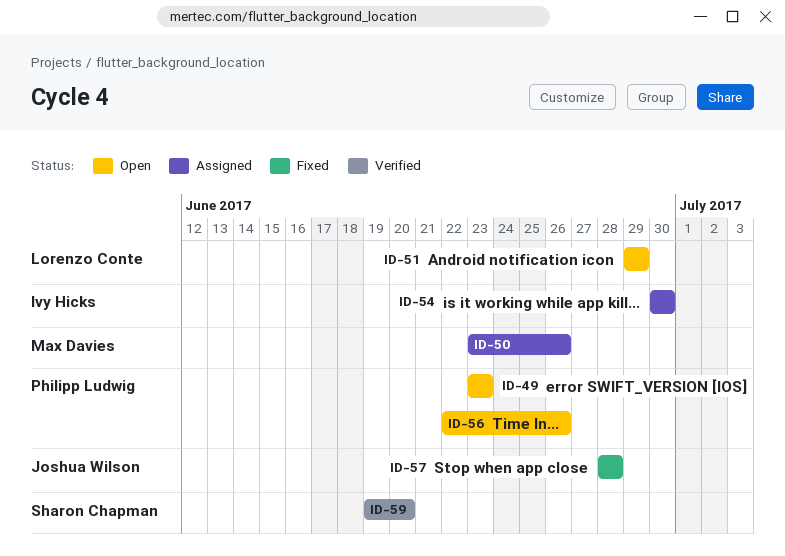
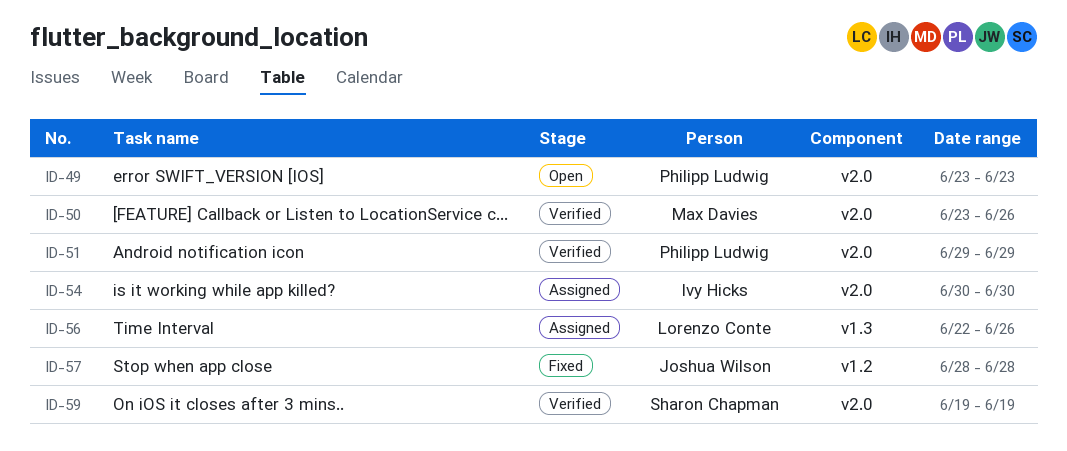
ID-50, status: Assigned -> Verified
ID-51, status: Open -> Verified
ID-51, owner: Lorenzo Conte -> Philipp Ludwig
ID-56, status: Open -> Assigned
ID-56, owner: Philipp Ludwig -> Lorenzo Conte
ID-59, due: Jun 20 -> Jun 19

